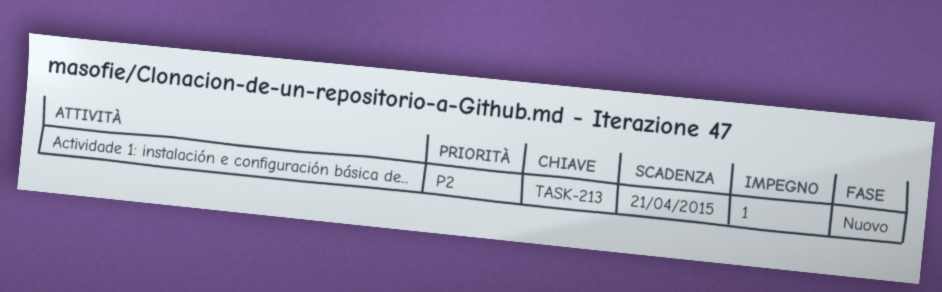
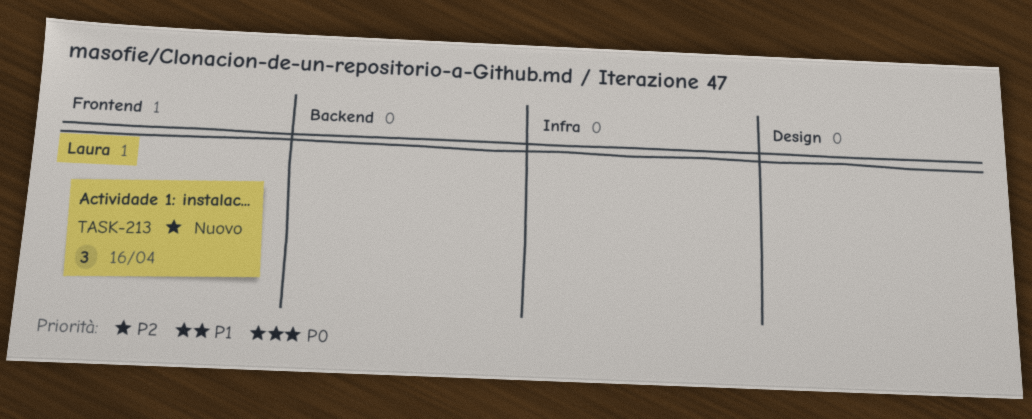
TASK-213, estimate: 1 -> 3
TASK-213, due: Apr 21 -> Apr 16

